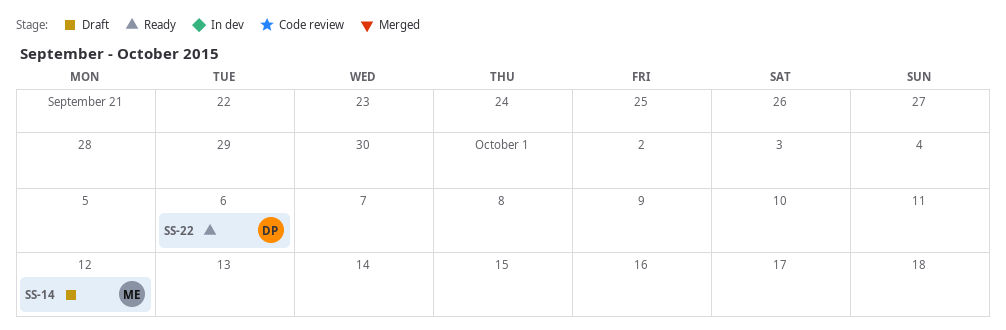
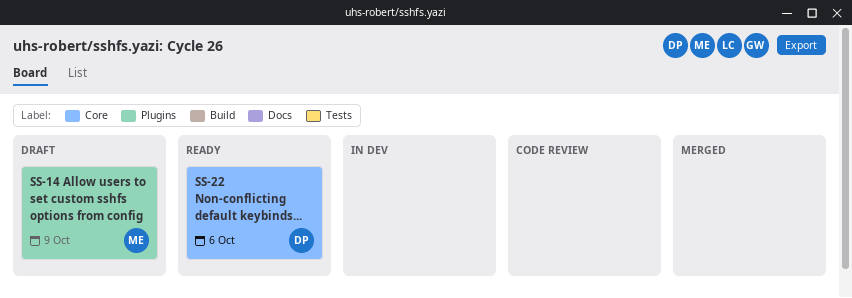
SS-14, due: Oct 12 -> Oct 9

